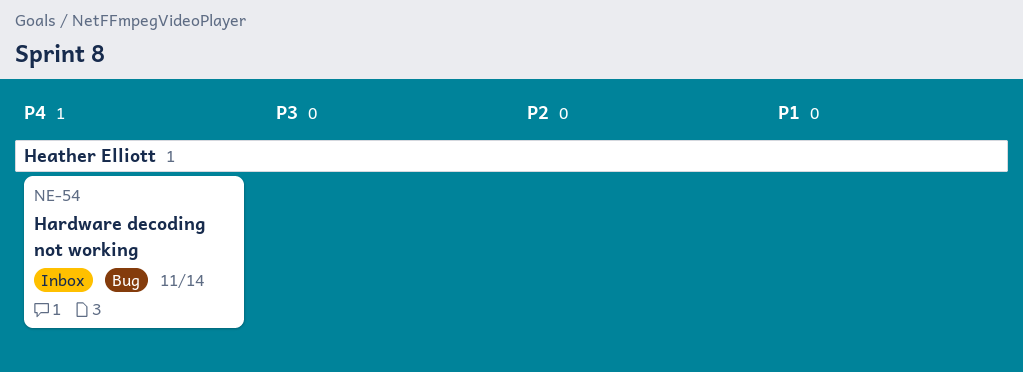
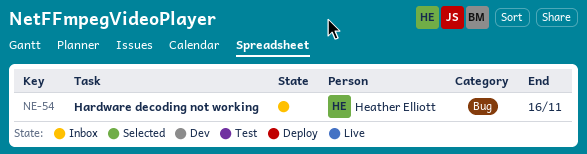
NE-54, due: Nov 14 -> Nov 16

